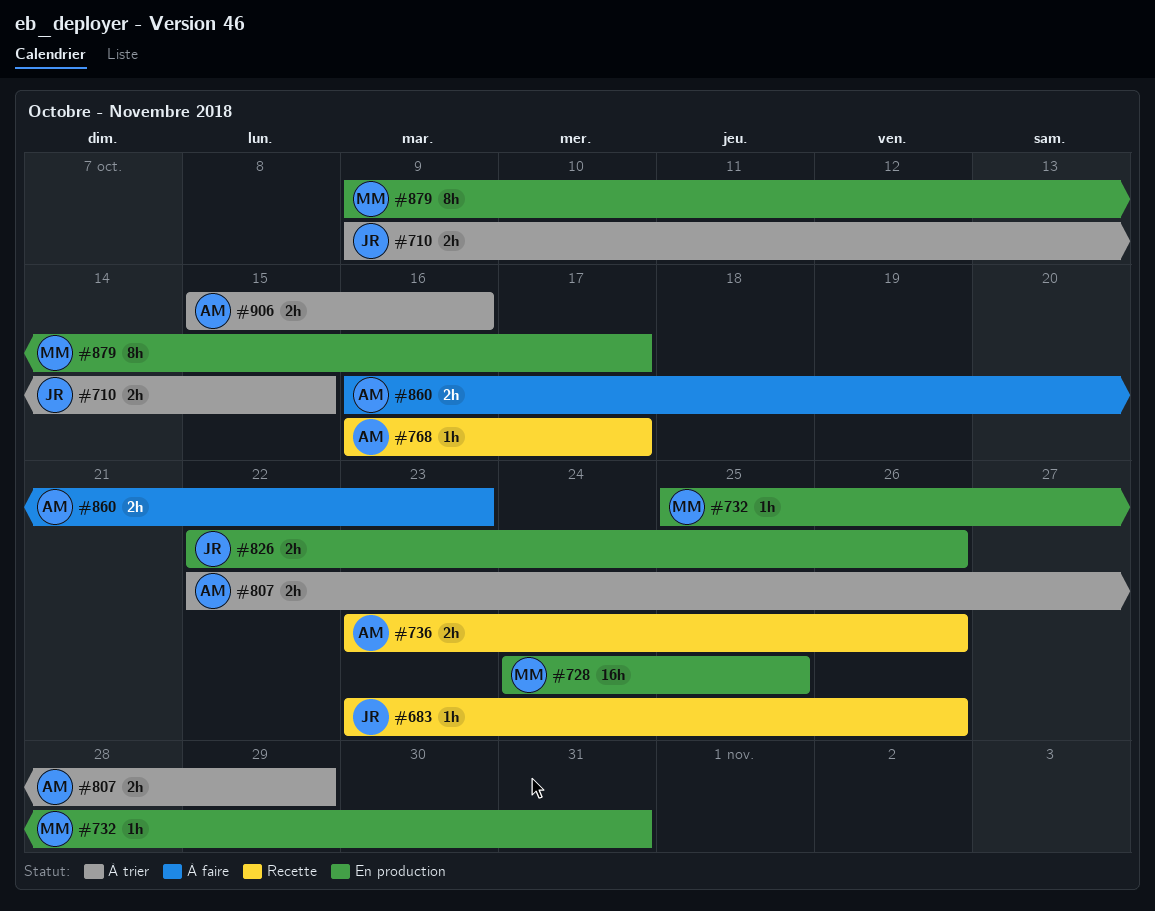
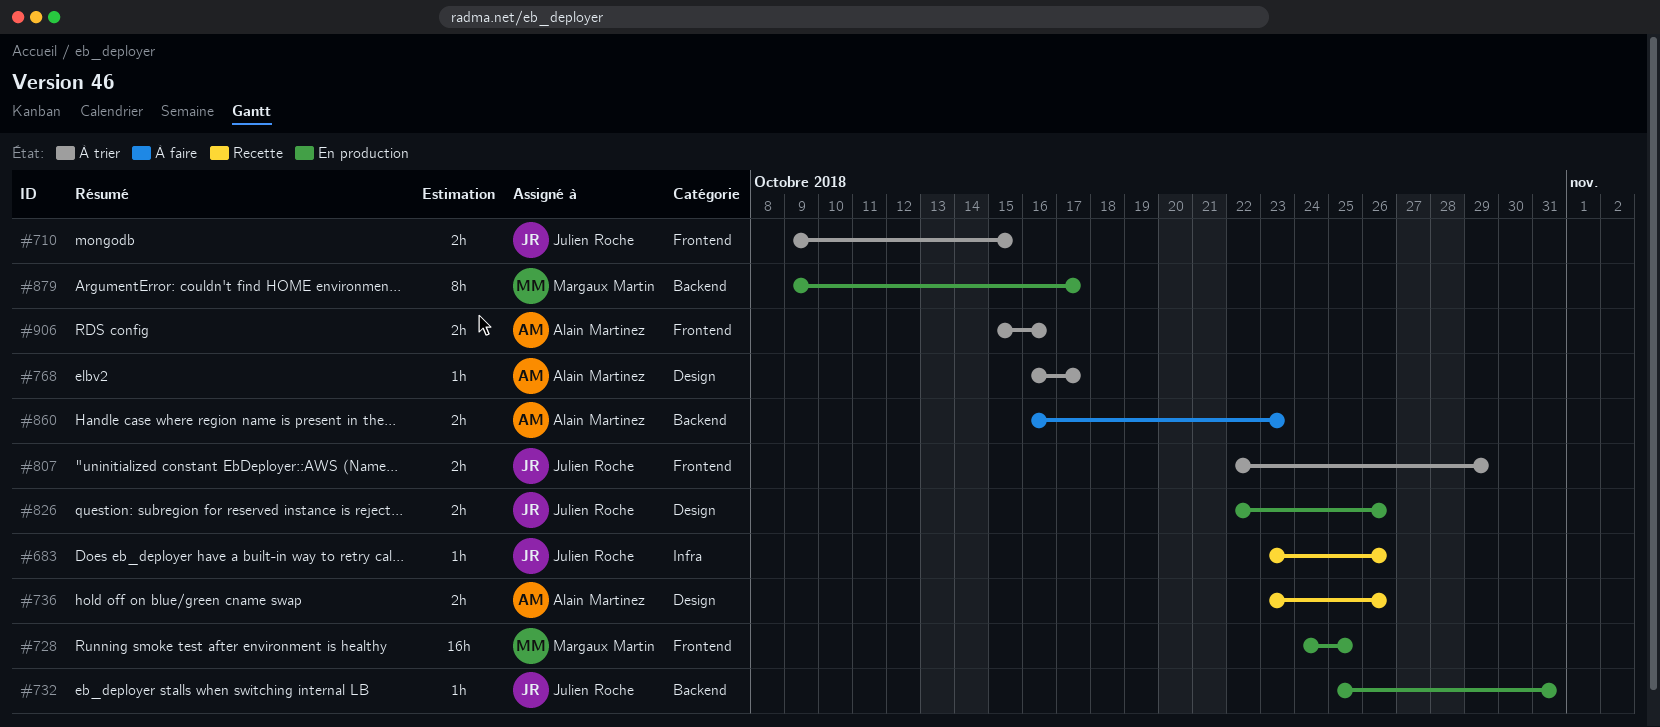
#732, owner: Margaux Martin -> Julien Roche
#768, status: Recette -> À trier
#807, owner: Alain Martinez -> Julien Roche

